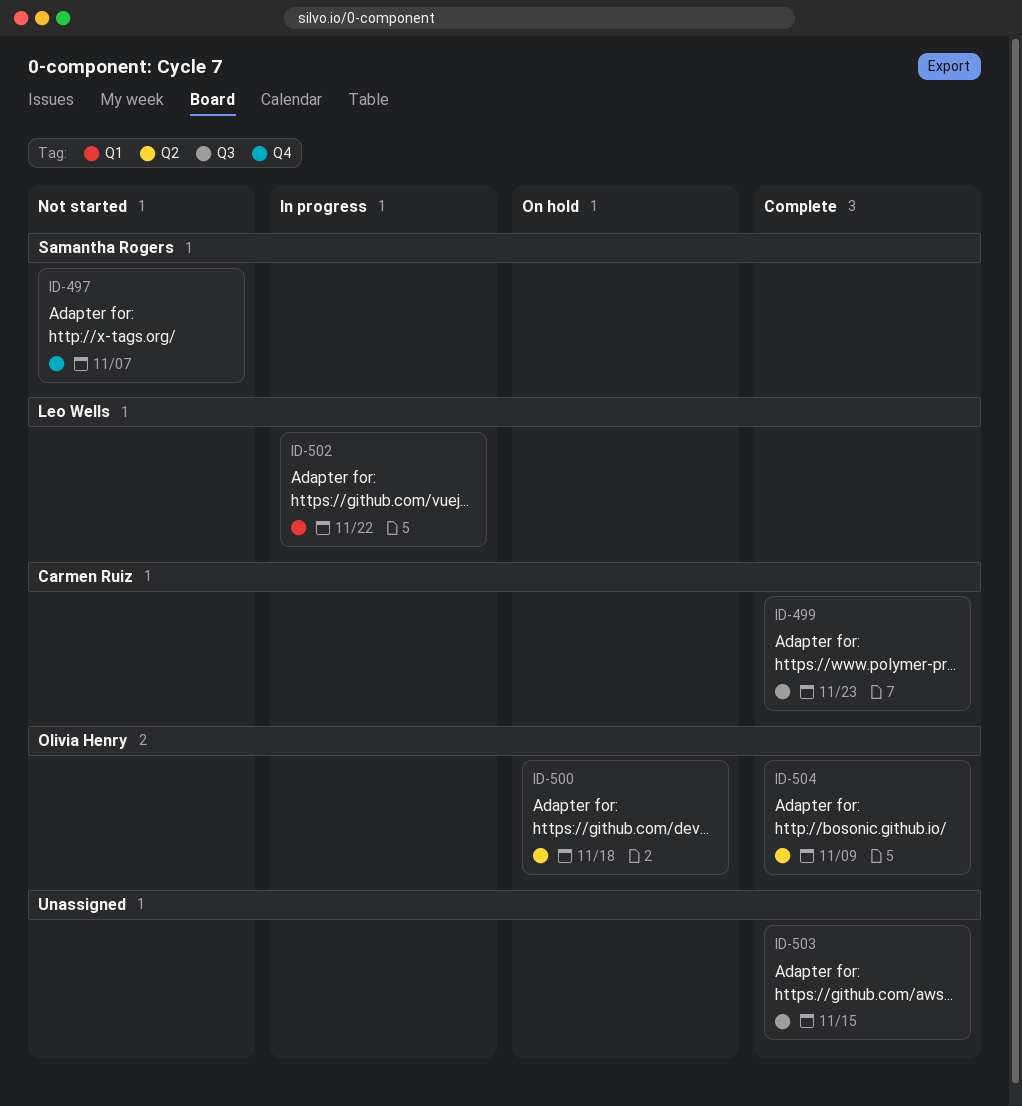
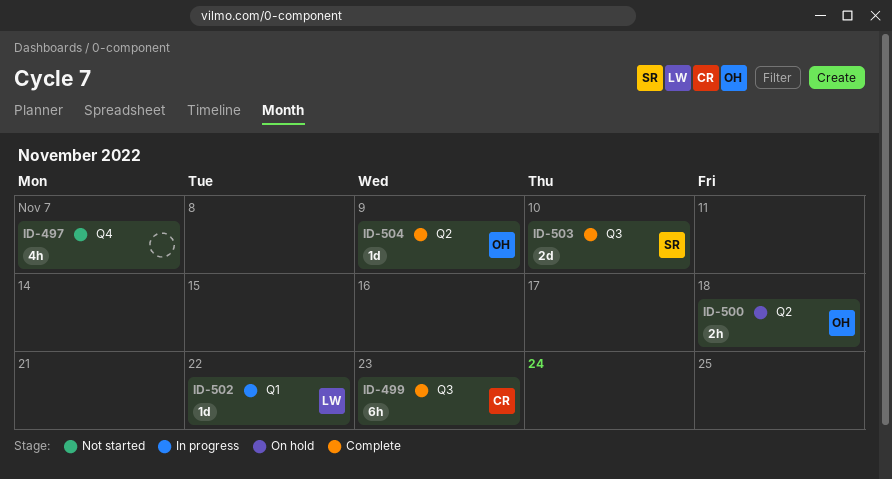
ID-497, owner: Samantha Rogers -> none
ID-503, owner: none -> Samantha Rogers
ID-503, due: Nov 15 -> Nov 10

